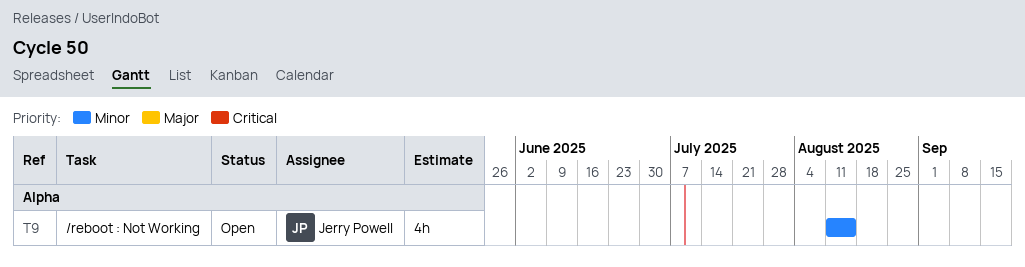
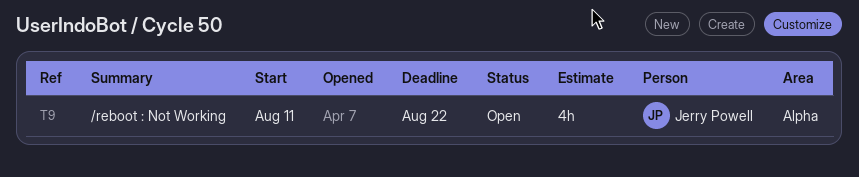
T9, due: Aug 15 -> Aug 22

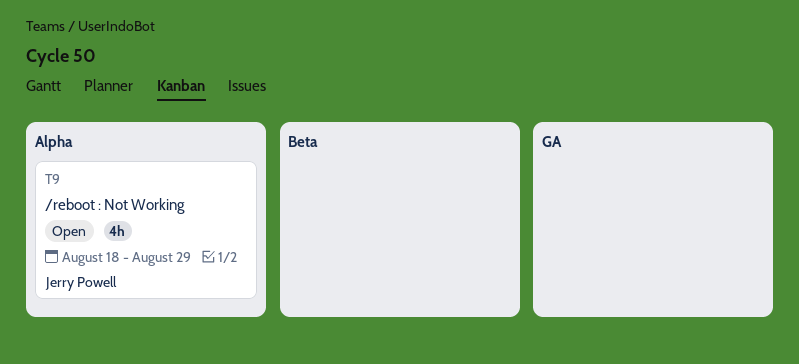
T9, start: Aug 11 -> Aug 18
T9, due: Aug 22 -> Aug 29

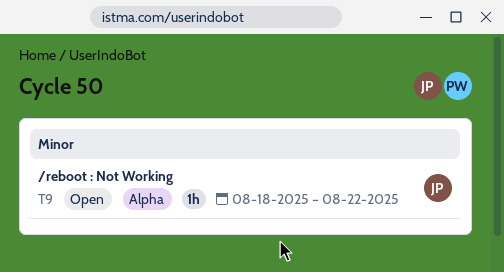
T9, estimate: 4h -> 1h
T9, due: Aug 29 -> Aug 22

